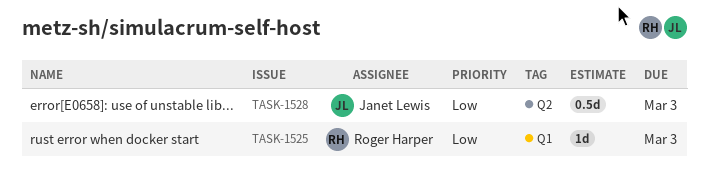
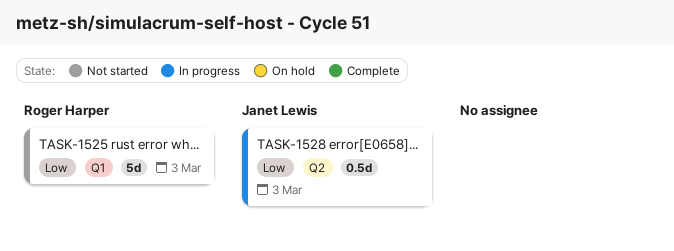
TASK-1525, estimate: 1d -> 5d

